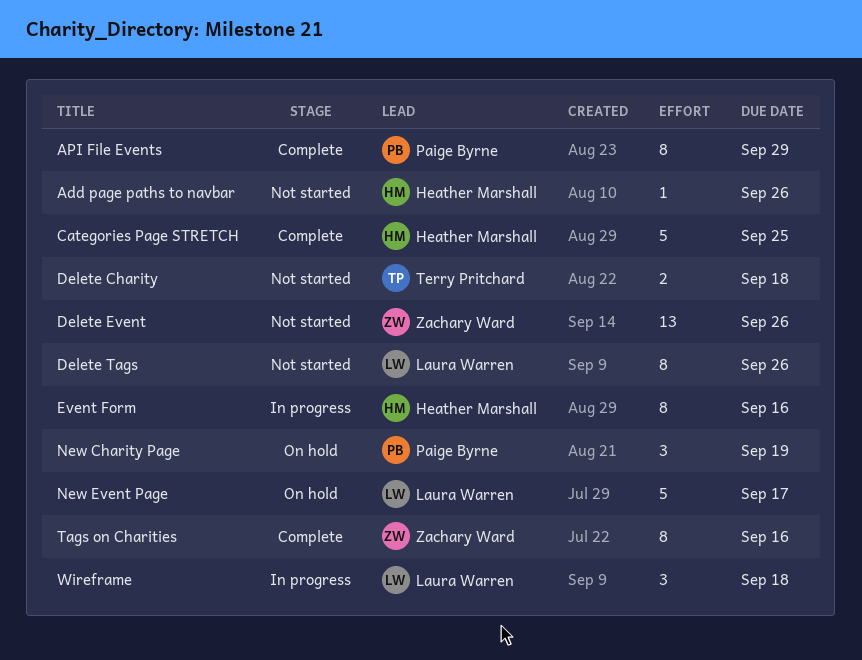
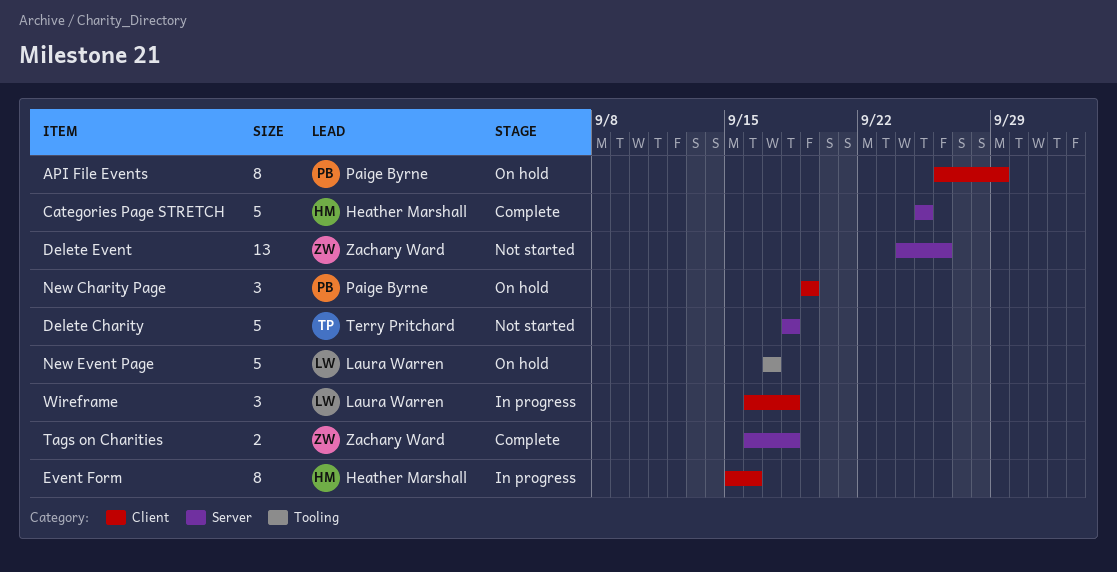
Add page paths to navbar: present -> none
API File Events, status: Complete -> On hold
Delete Charity, estimate: 2 -> 5
Delete Tags: present -> none
Tags on Charities, estimate: 8 -> 2
Tags on Charities, due: Sep 16 -> Sep 18

